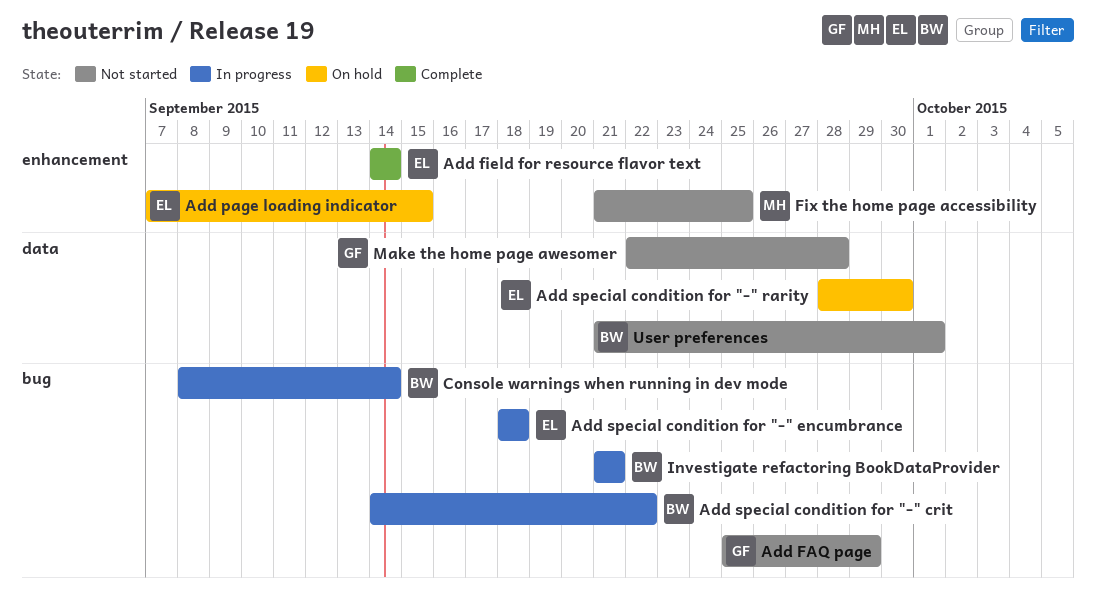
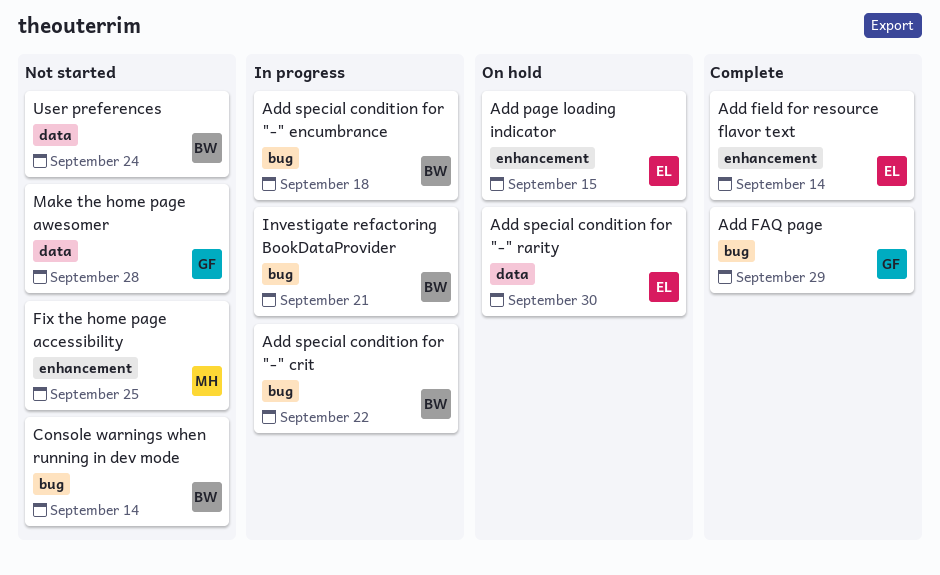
Add FAQ page, status: Not started -> Complete
Add special condition for "-" encumbrance, owner: EL -> BW
Console warnings when running in dev mode, status: In progress -> Not started
User preferences, due: Oct 1 -> Sep 24

